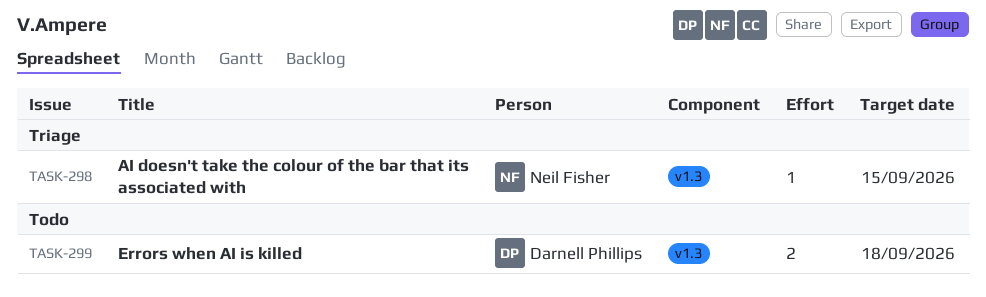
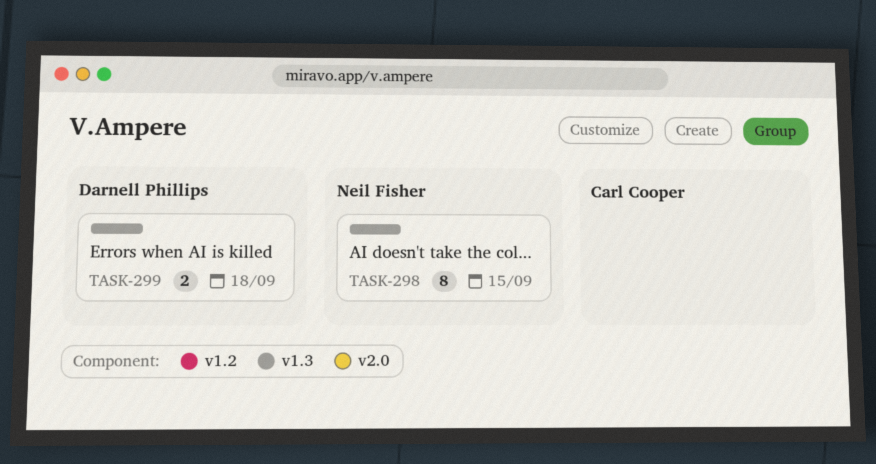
TASK-298, estimate: 1 -> 8

